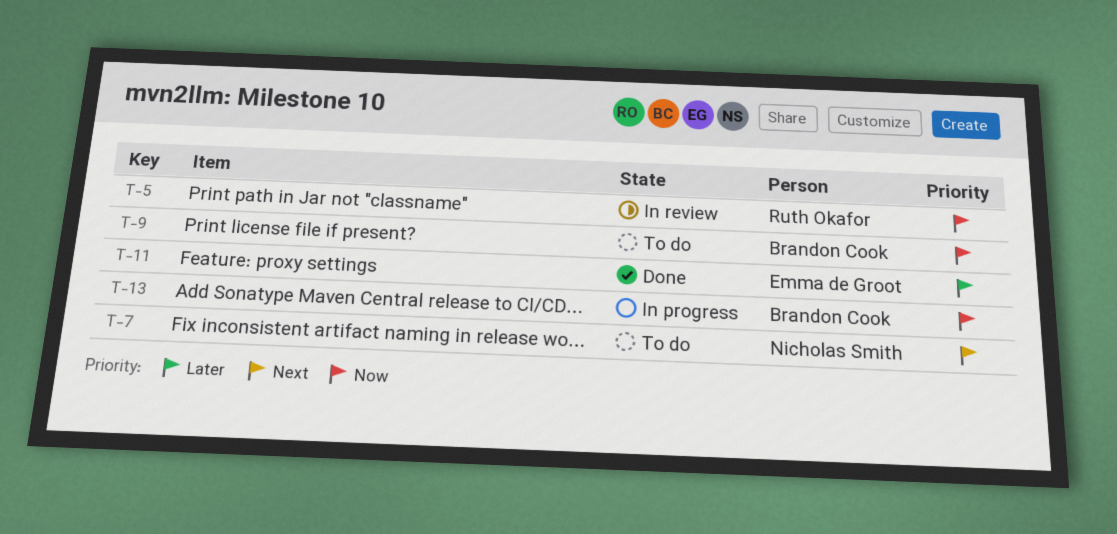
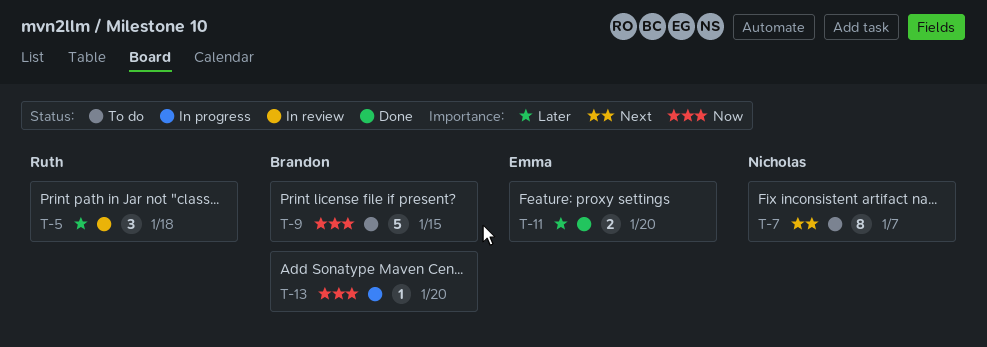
T-5, priority: Now -> Later

